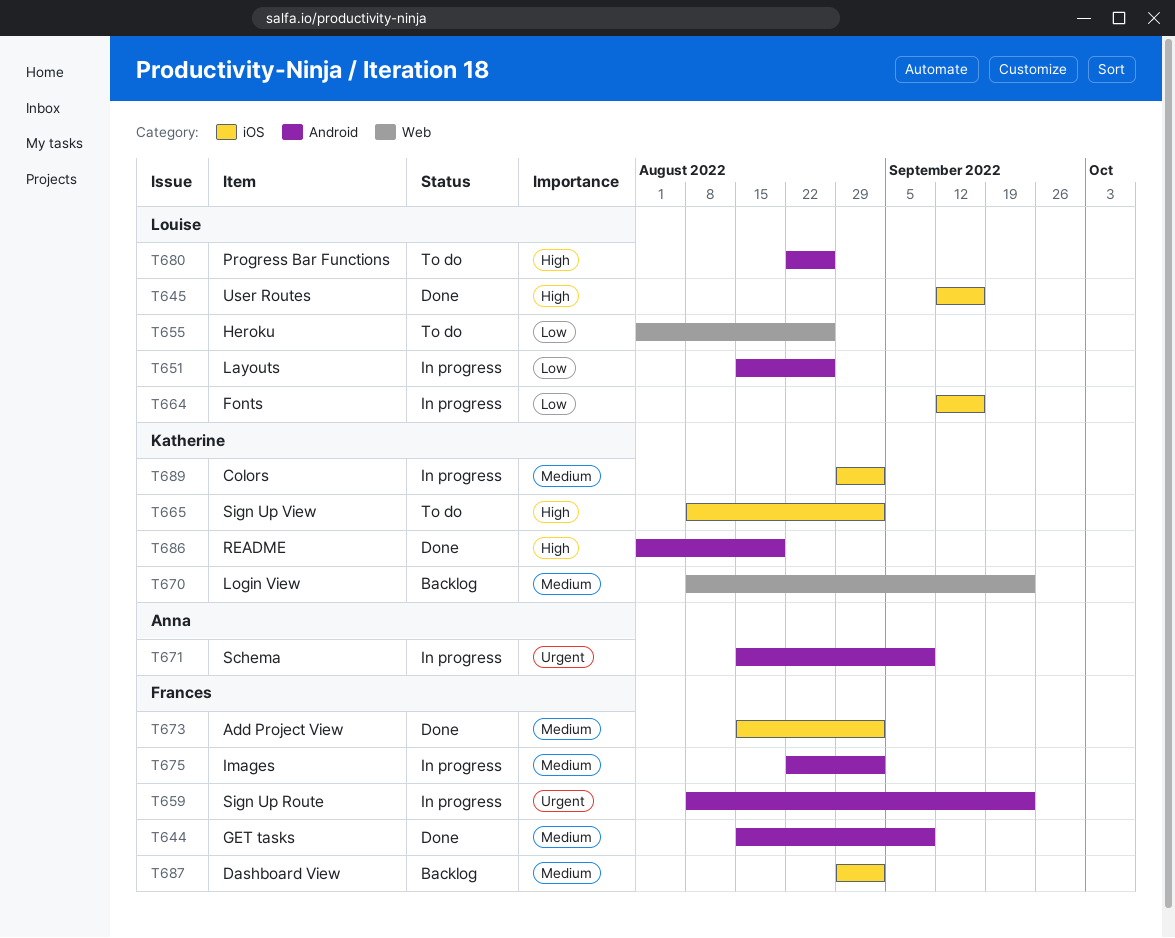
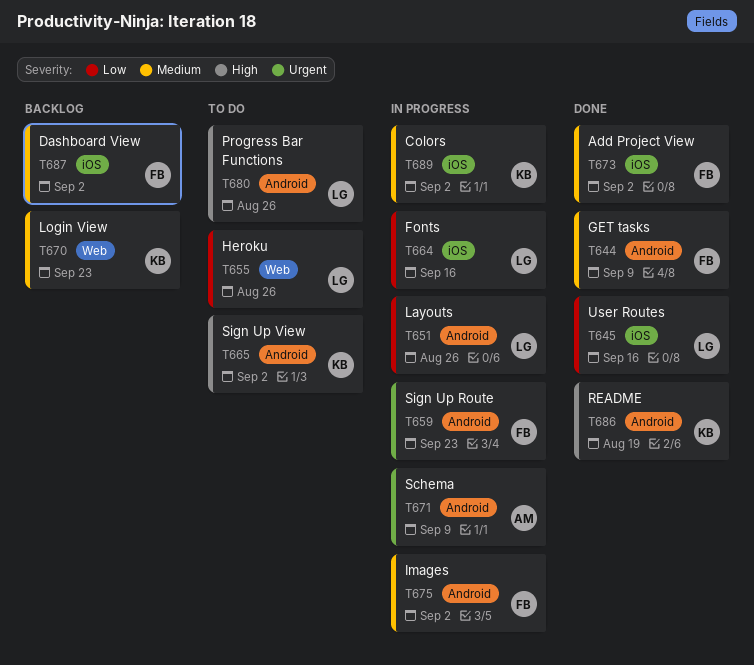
T645, priority: High -> Low
T665, label: iOS -> Android

